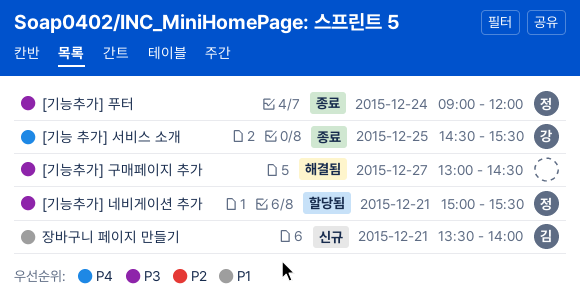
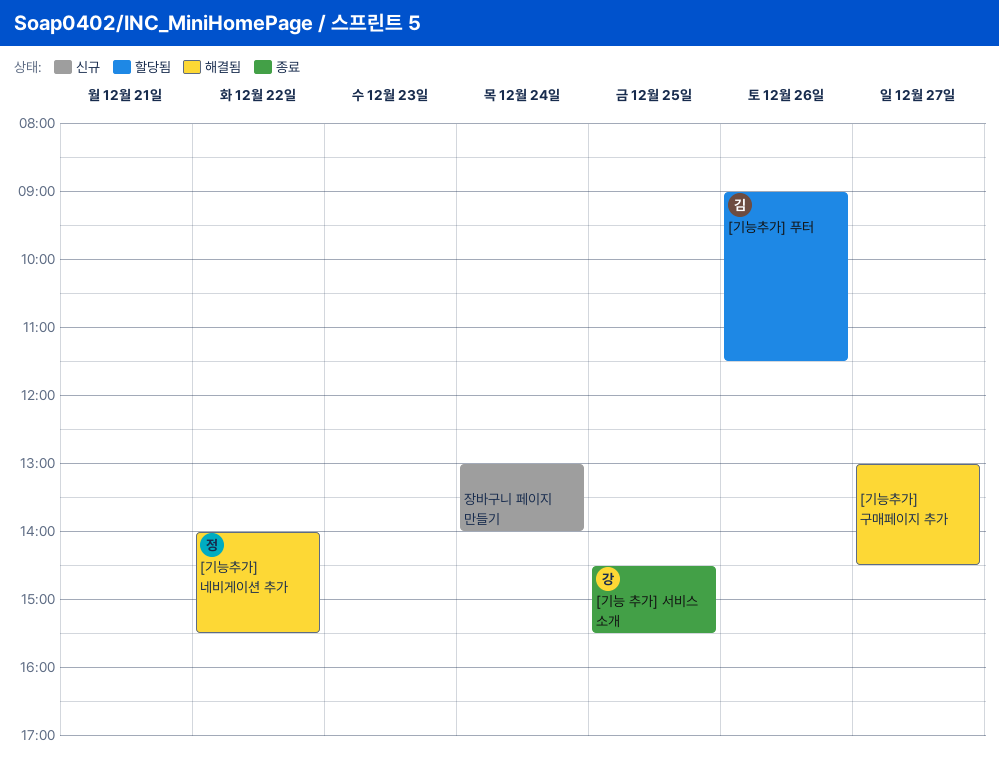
[기능추가] 네비게이션 추가, status: 할당됨 -> 해결됨
[기능추가] 네비게이션 추가, day: Dec 21 -> Dec 22
[기능추가] 네비게이션 추가, begins: 15:00 -> 14:00
[기능추가] 푸터, status: 종료 -> 할당됨
[기능추가] 푸터, owner: 정 -> 김
[기능추가] 푸터, day: Dec 24 -> Dec 26
[기능추가] 푸터, ends: 12:00 -> 11:30
장바구니 페이지 만들기, owner: 김 -> none
장바구니 페이지 만들기, day: Dec 21 -> Dec 24
장바구니 페이지 만들기, begins: 13:30 -> 13:00

